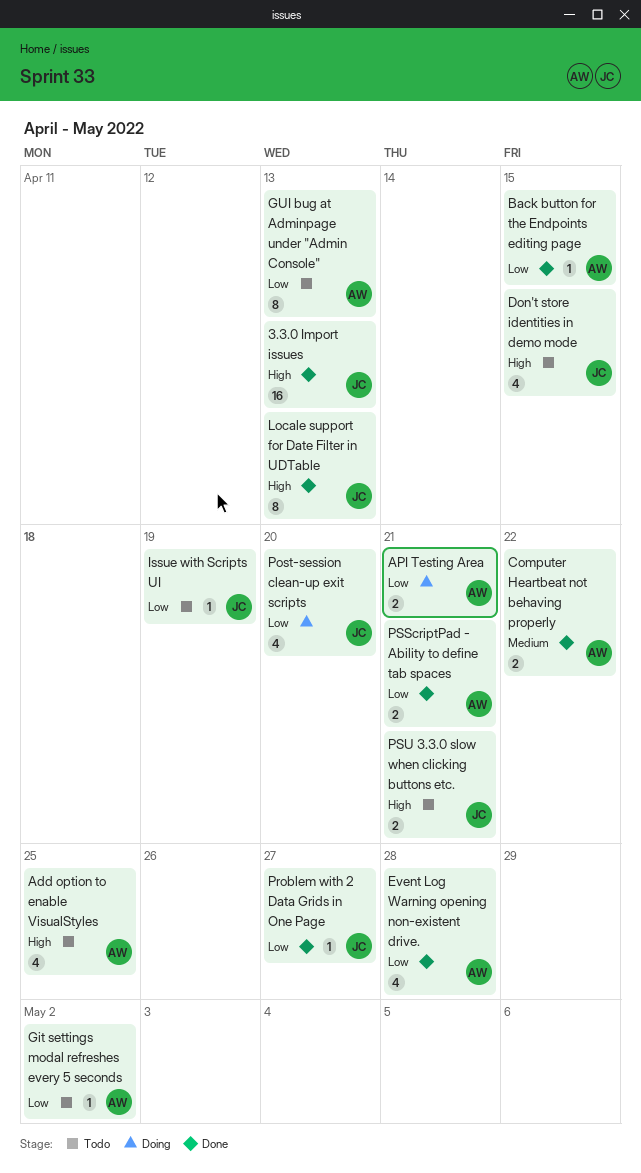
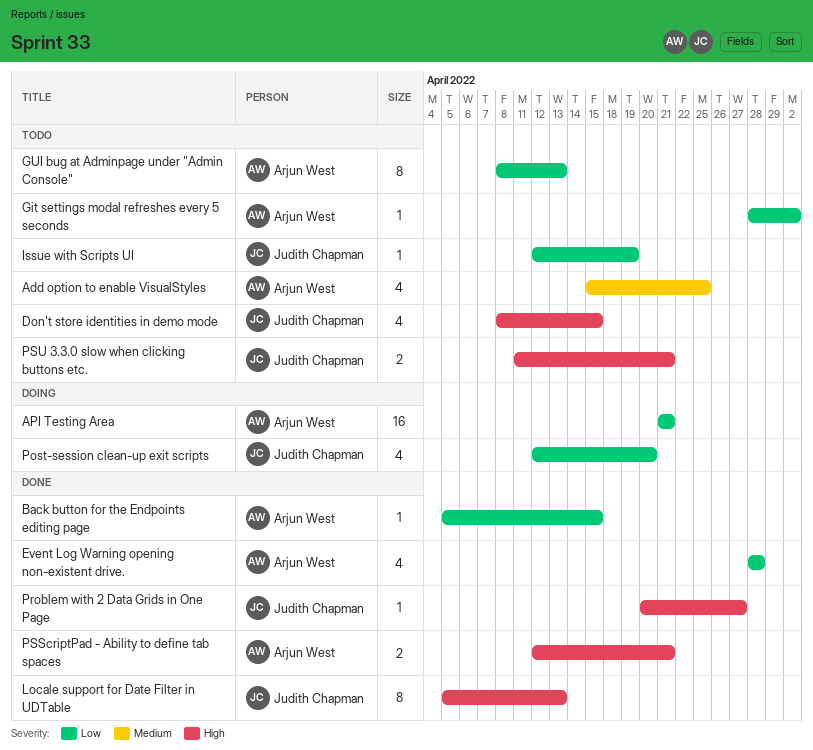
3.3.0 Import issues: present -> none
Add option to enable VisualStyles, priority: High -> Medium
API Testing Area, estimate: 2 -> 16
Computer Heartbeat not behaving properly: present -> none
Problem with 2 Data Grids in One Page, priority: Low -> High
PSScriptPad - Ability to define tab spaces, priority: Low -> High

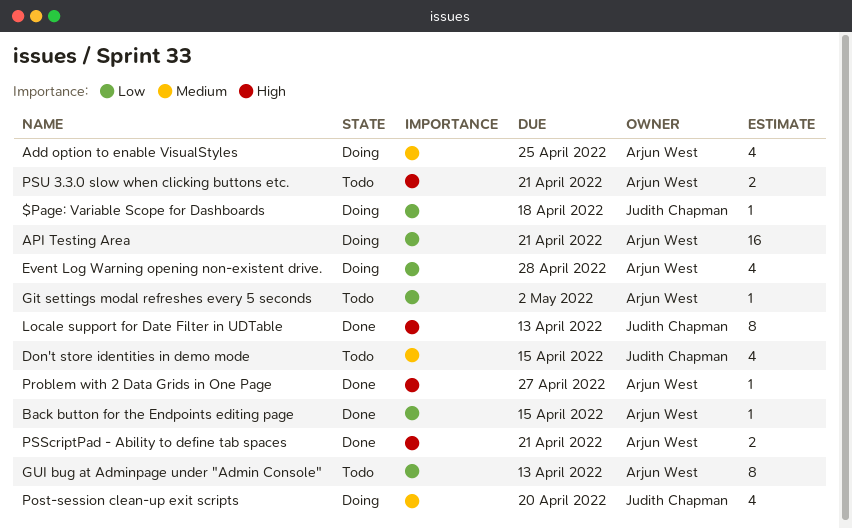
$Page: Variable Scope for Dashboards: none -> present
Add option to enable VisualStyles, status: Todo -> Doing
Don't store identities in demo mode, priority: High -> Medium
Event Log Warning opening non-existent drive., status: Done -> Doing
Issue with Scripts UI: present -> none
Post-session clean-up exit scripts, priority: Low -> Medium
Problem with 2 Data Grids in One Page, owner: Judith Chapman -> Arjun West
PSU 3.3.0 slow when clicking buttons etc., owner: Judith Chapman -> Arjun West

